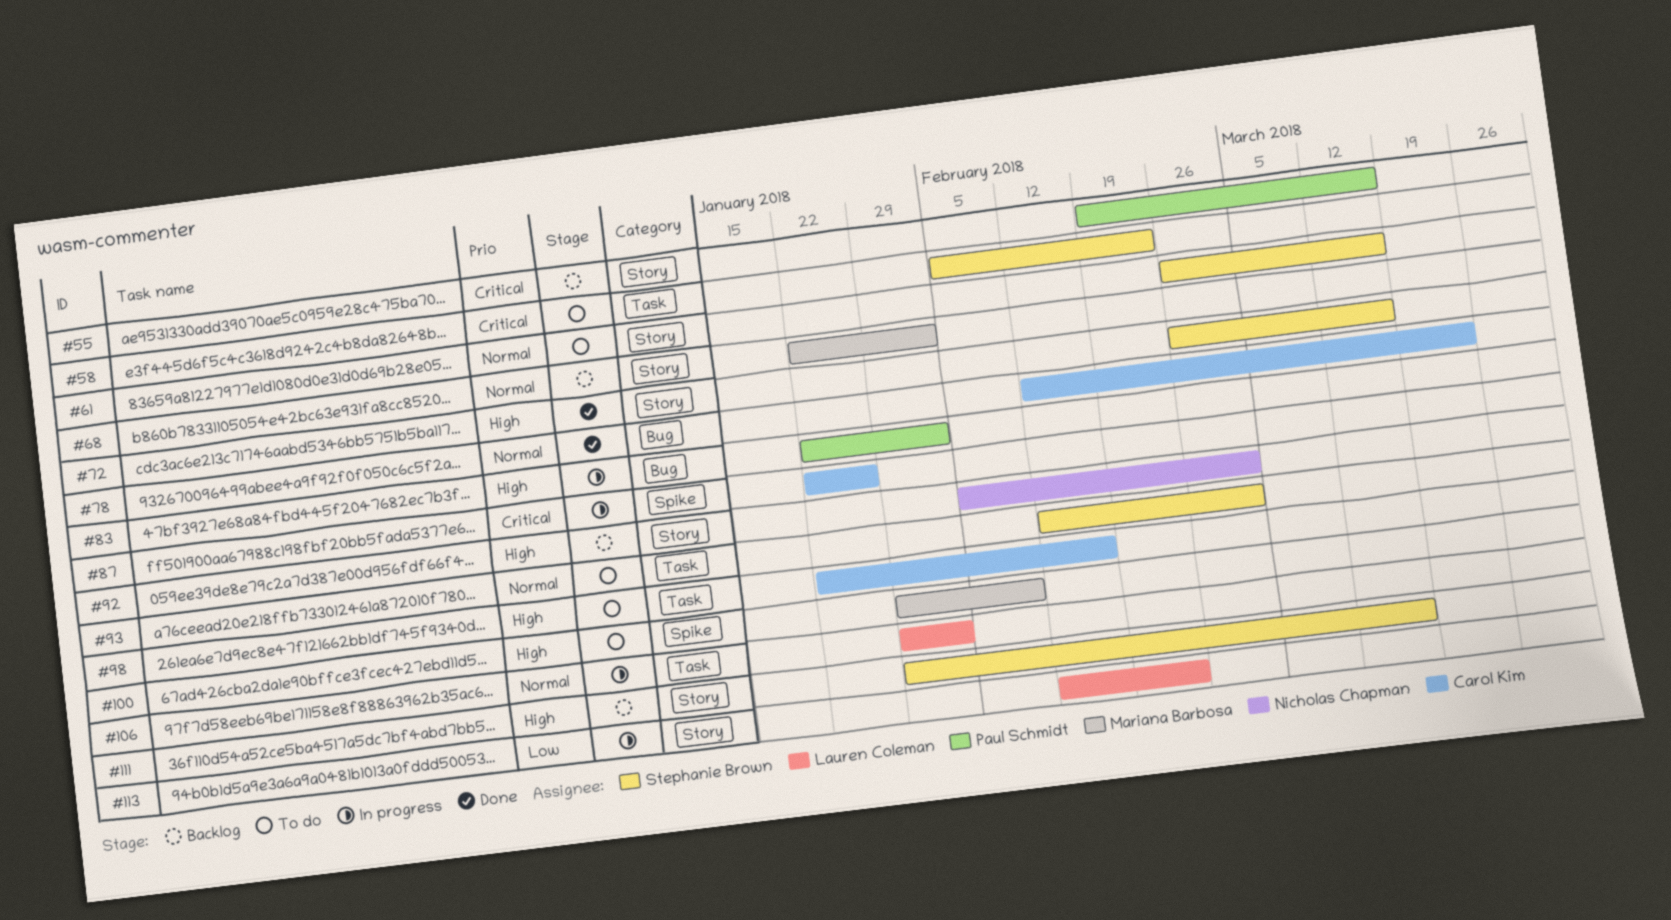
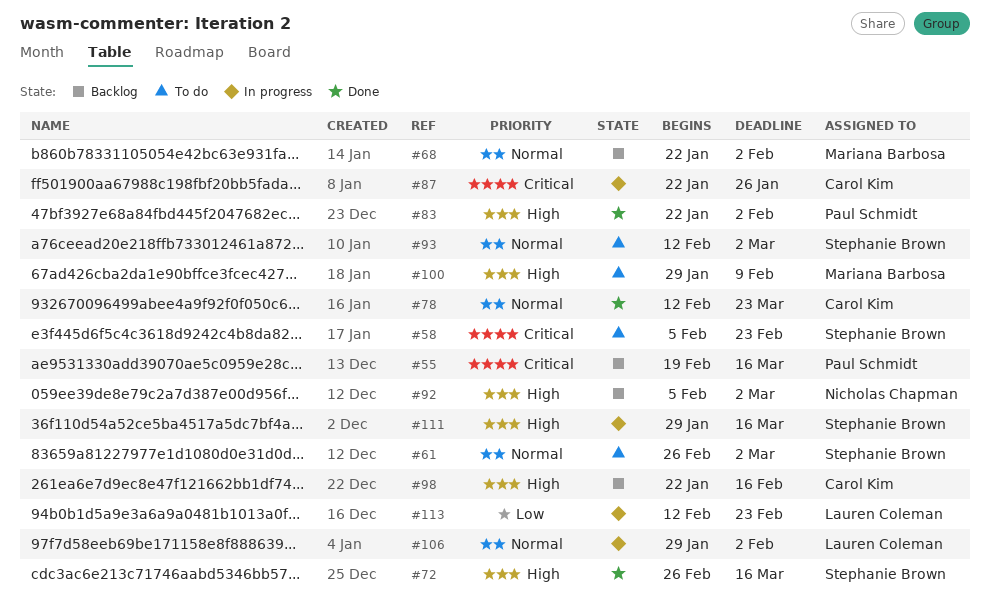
#61, due: Mar 16 -> Mar 2
#83, status: In progress -> Done
#98, status: To do -> Backlog
#111, status: Backlog -> In progress

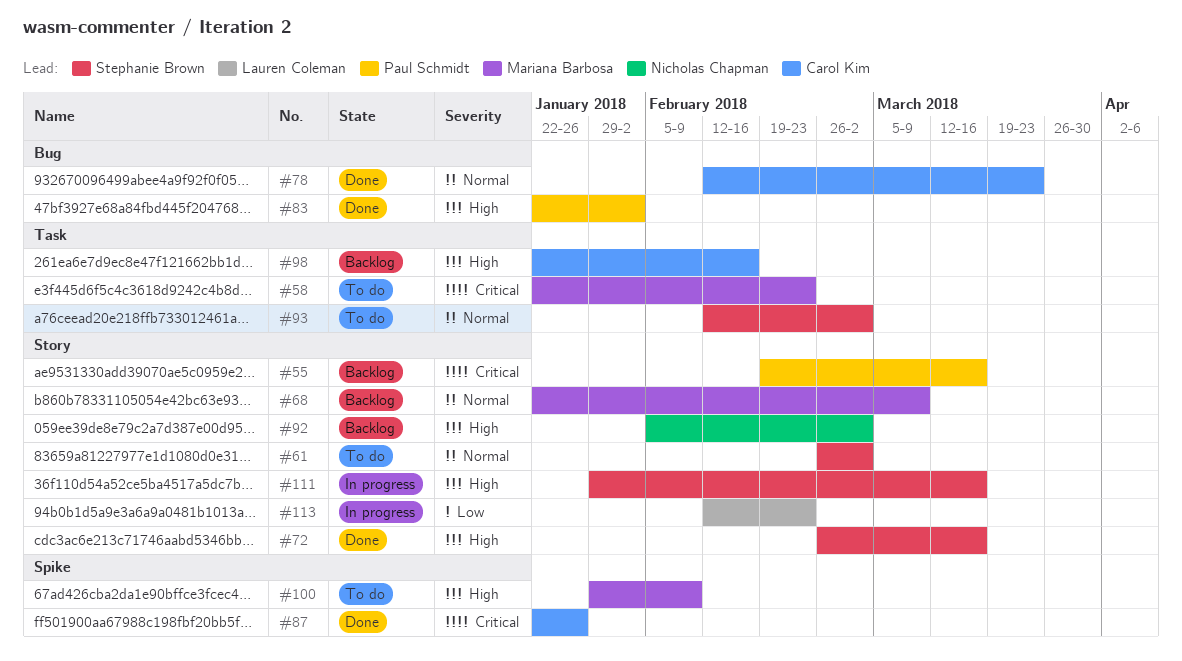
#58, owner: Stephanie Brown -> Mariana Barbosa
#58, start: Feb 5 -> Jan 22
#68, due: Feb 2 -> Mar 9
#87, status: In progress -> Done
#106: present -> none

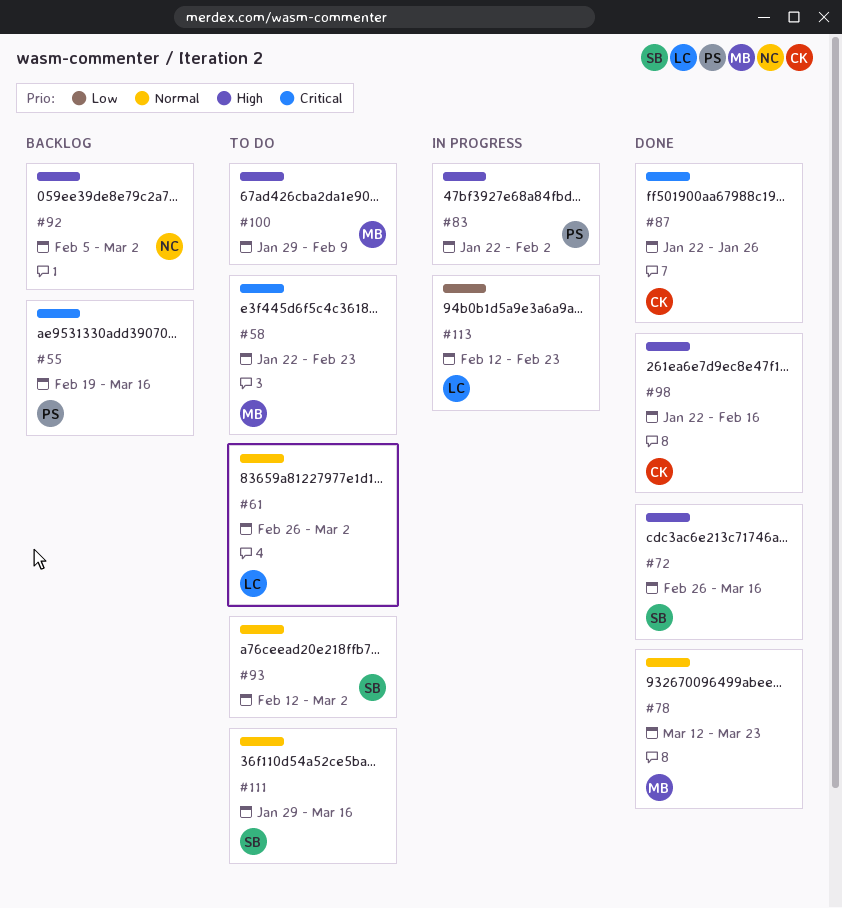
#61, owner: Stephanie Brown -> Lauren Coleman
#68: present -> none
#78, owner: Carol Kim -> Mariana Barbosa
#78, start: Feb 12 -> Mar 12
#83, status: Done -> In progress
#98, status: Backlog -> Done
#111, status: In progress -> To do
#111, priority: High -> Normal

